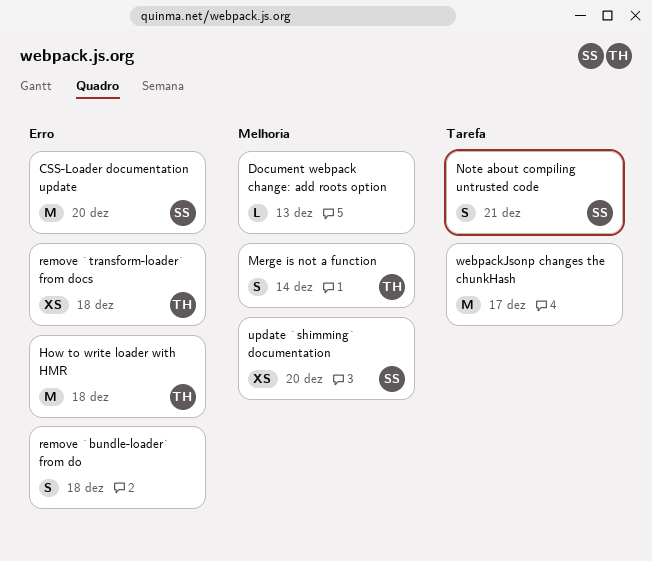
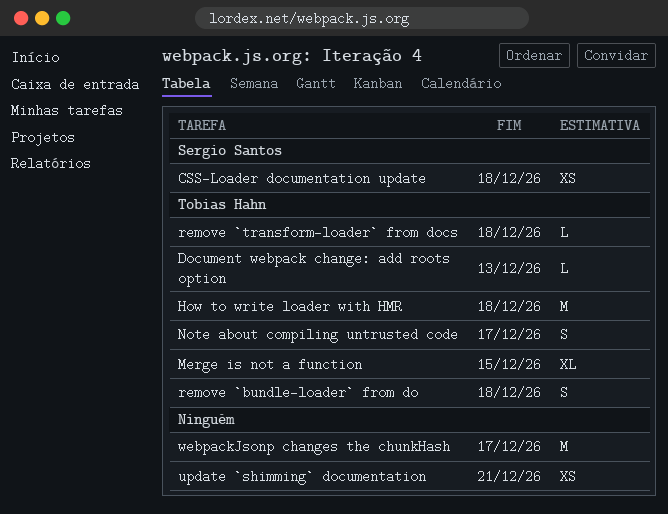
CSS-Loader documentation update, estimate: M -> XS
CSS-Loader documentation update, due: Dec 20 -> Dec 18
Document webpack change: add roots option, owner: none -> Tobias Hahn
Merge is not a function, estimate: S -> XL
Merge is not a function, due: Dec 14 -> Dec 15
Note about compiling untrusted code, owner: Sergio Santos -> Tobias Hahn
Note about compiling untrusted code, due: Dec 21 -> Dec 17
remove `bundle-loader` from do, owner: none -> Tobias Hahn
remove `transform-loader` from docs, estimate: XS -> L
update `shimming` documentation, owner: Sergio Santos -> none
update `shimming` documentation, due: Dec 20 -> Dec 21

